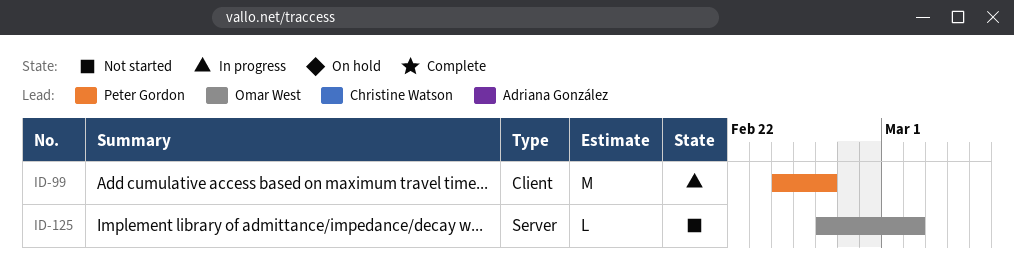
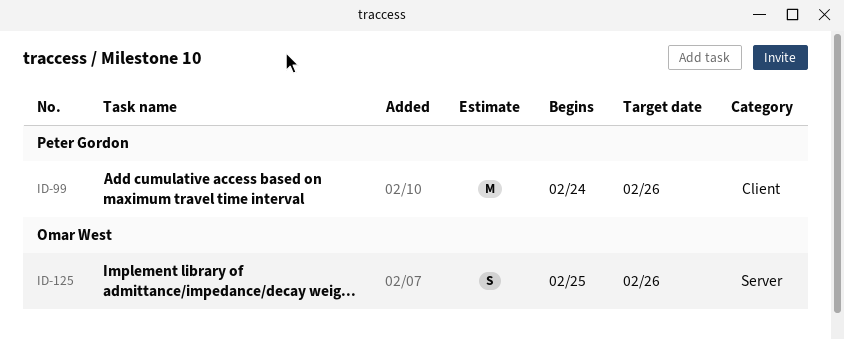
ID-125, estimate: L -> S
ID-125, start: Feb 26 -> Feb 25
ID-125, due: Mar 2 -> Feb 26

